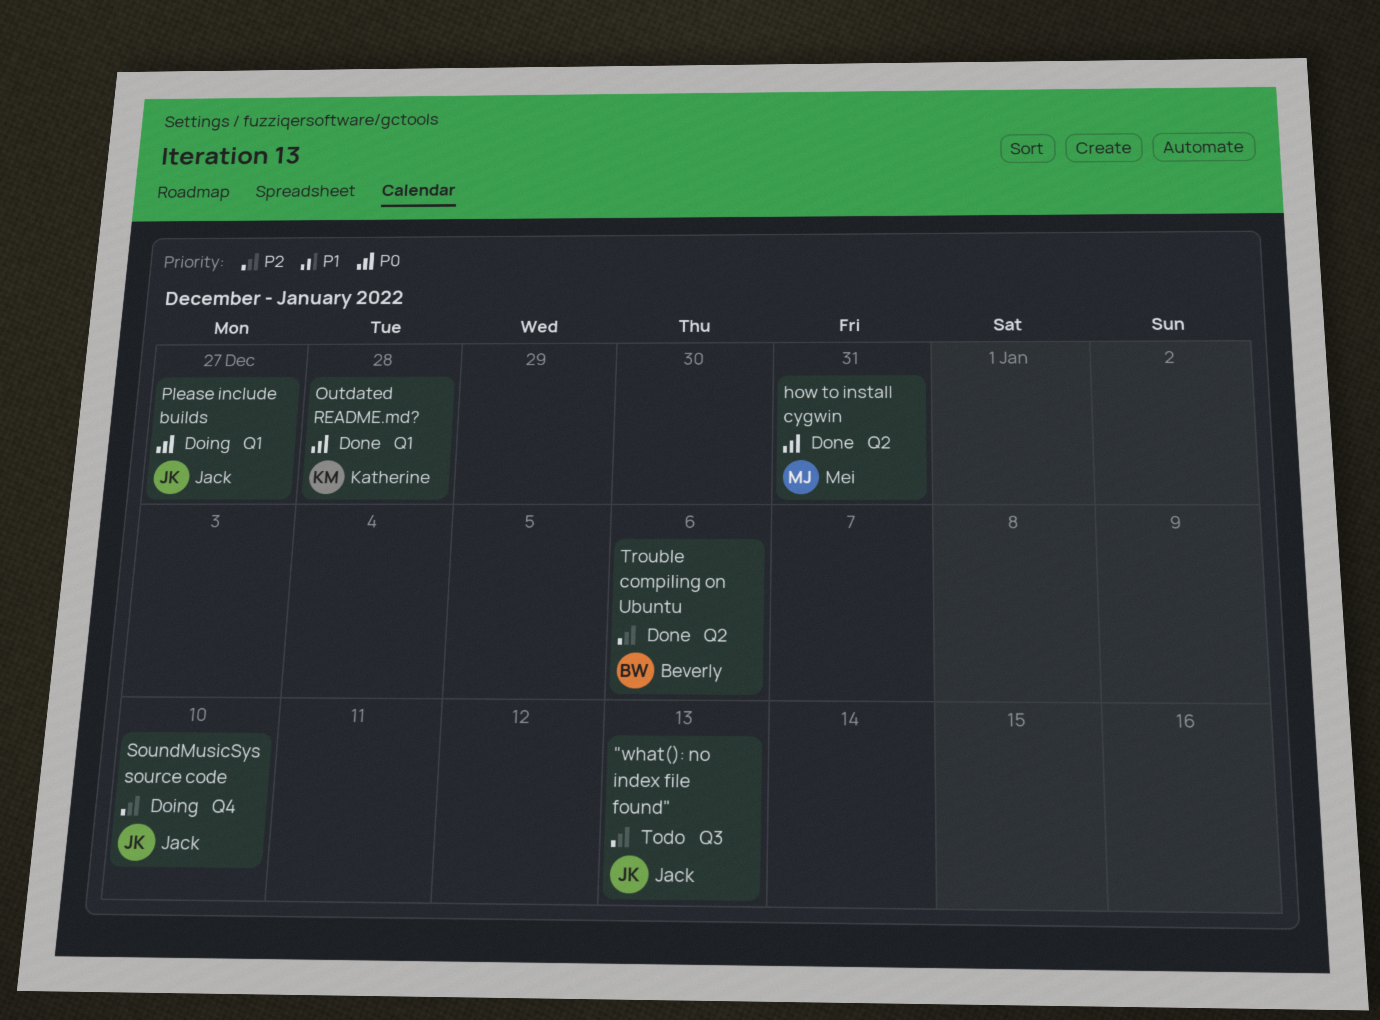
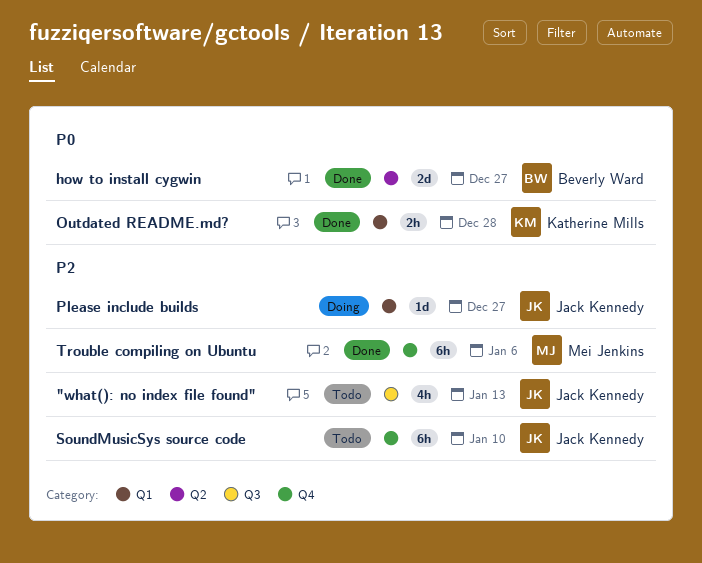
how to install cygwin, owner: Mei Jenkins -> Beverly Ward
how to install cygwin, due: Dec 31 -> Dec 27
Please include builds, priority: P0 -> P2
SoundMusicSys source code, status: Doing -> Todo
Trouble compiling on Ubuntu, owner: Beverly Ward -> Mei Jenkins
Trouble compiling on Ubuntu, label: Q2 -> Q4

